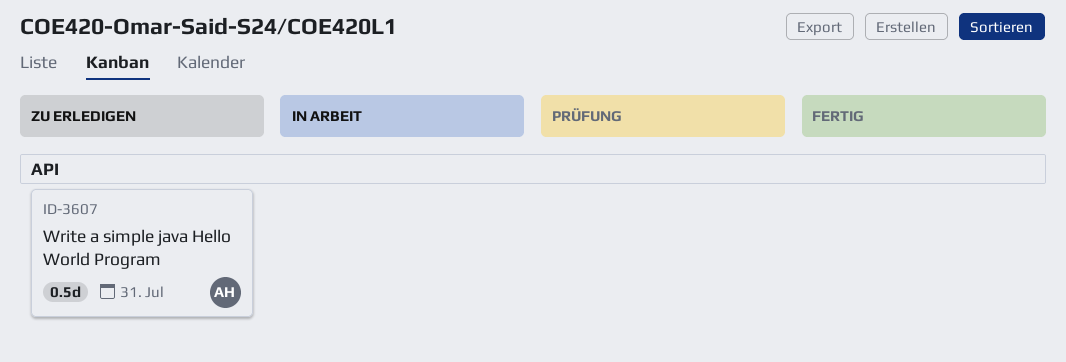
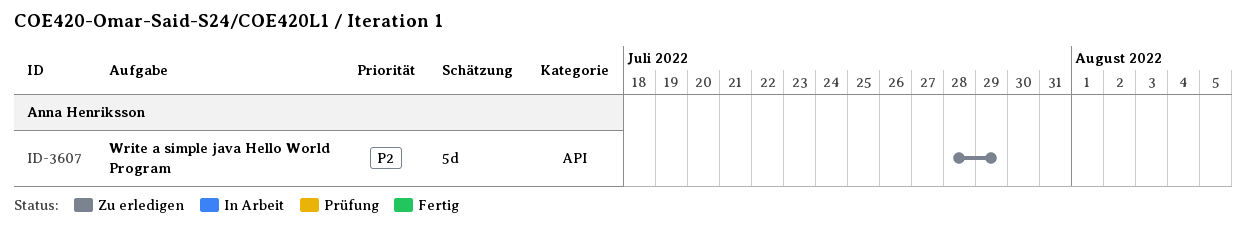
ID-3607, estimate: 0.5d -> 5d
ID-3607, due: Jul 31 -> Jul 29

